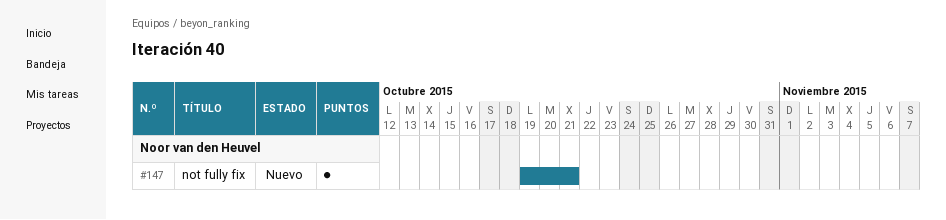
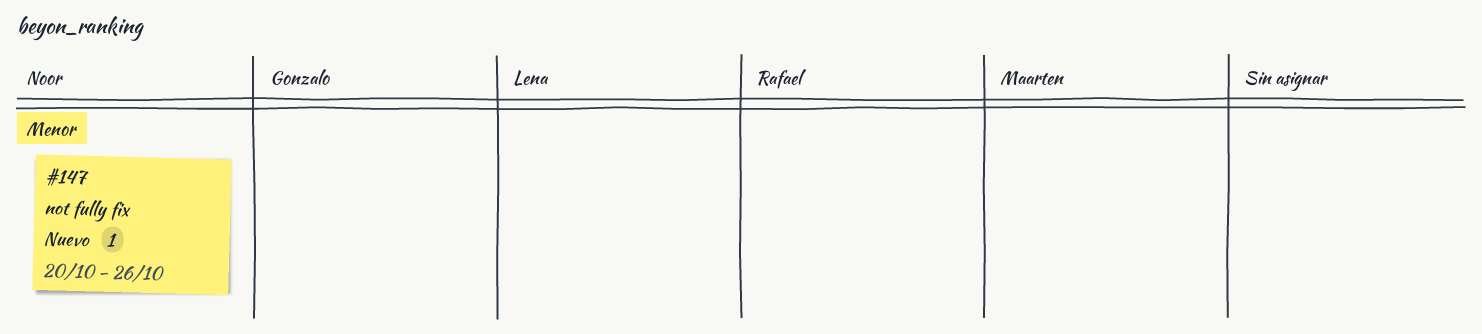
#147, start: Oct 19 -> Oct 20
#147, due: Oct 21 -> Oct 26

